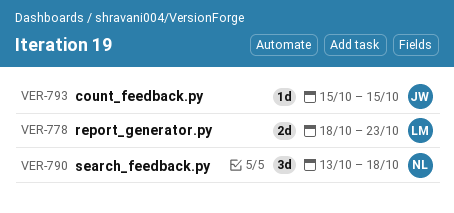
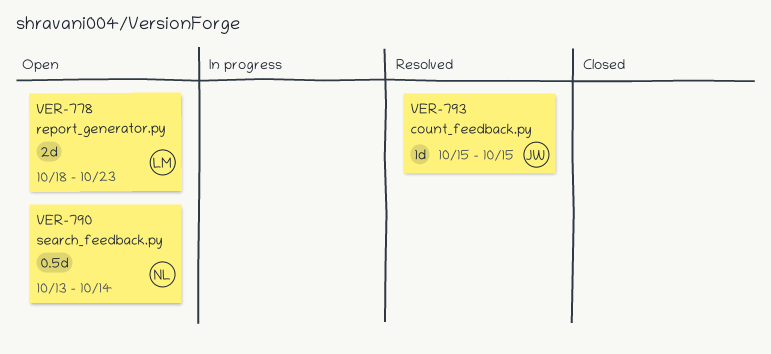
VER-790, estimate: 3d -> 0.5d
VER-790, due: Oct 18 -> Oct 14

